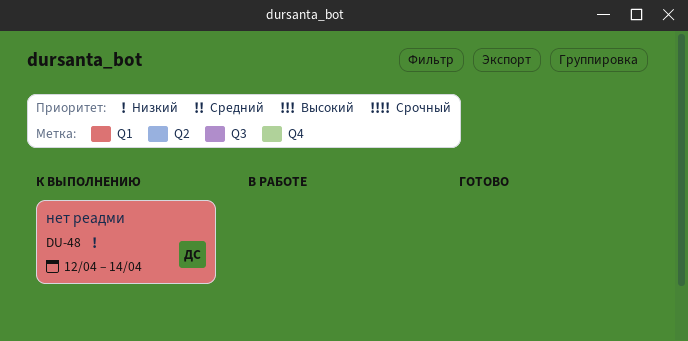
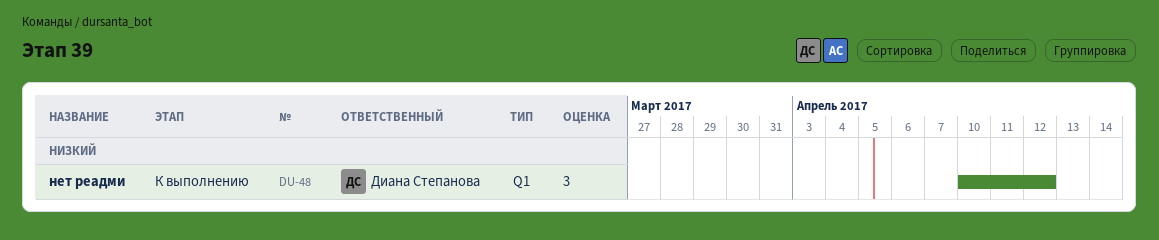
DU-48, start: Apr 12 -> Apr 10
DU-48, due: Apr 14 -> Apr 12

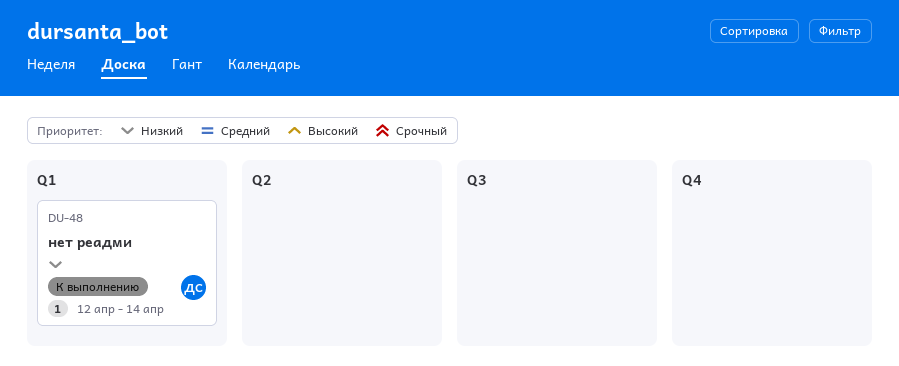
DU-48, estimate: 3 -> 1
DU-48, start: Apr 10 -> Apr 12
DU-48, due: Apr 12 -> Apr 14

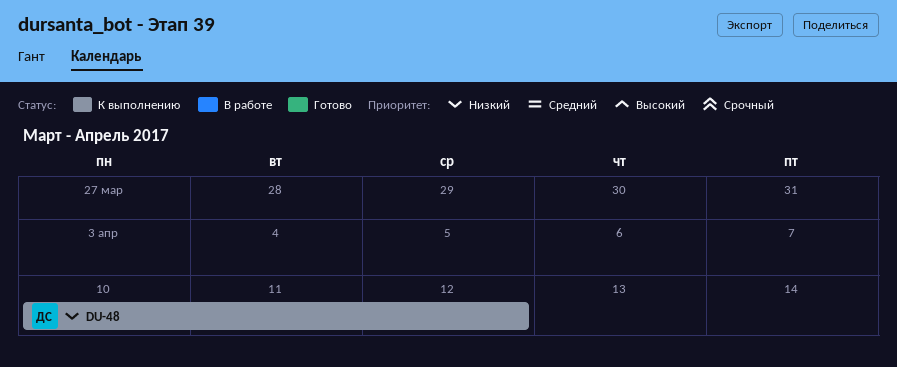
DU-48, start: Apr 12 -> Apr 10
DU-48, due: Apr 14 -> Apr 12

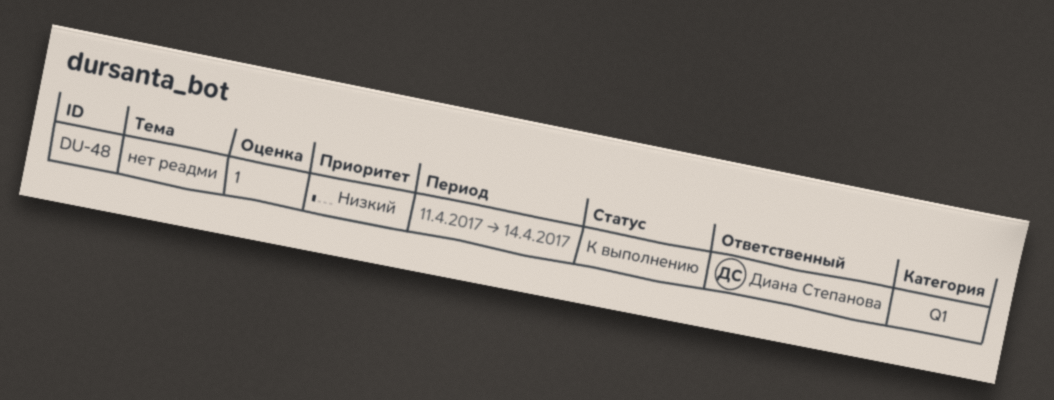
DU-48, start: Apr 10 -> Apr 11
DU-48, due: Apr 12 -> Apr 14

